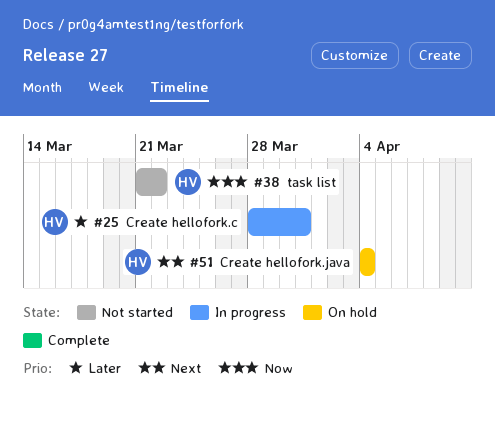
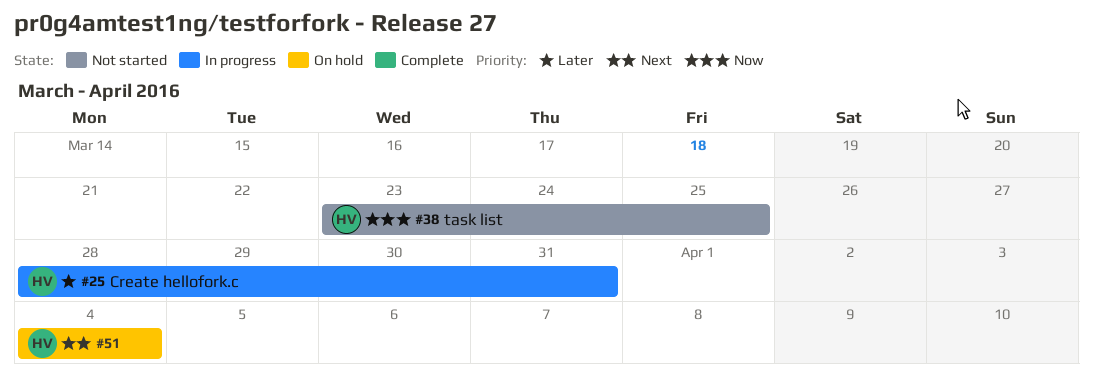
#38, start: Mar 21 -> Mar 23
#38, due: Mar 22 -> Mar 25

